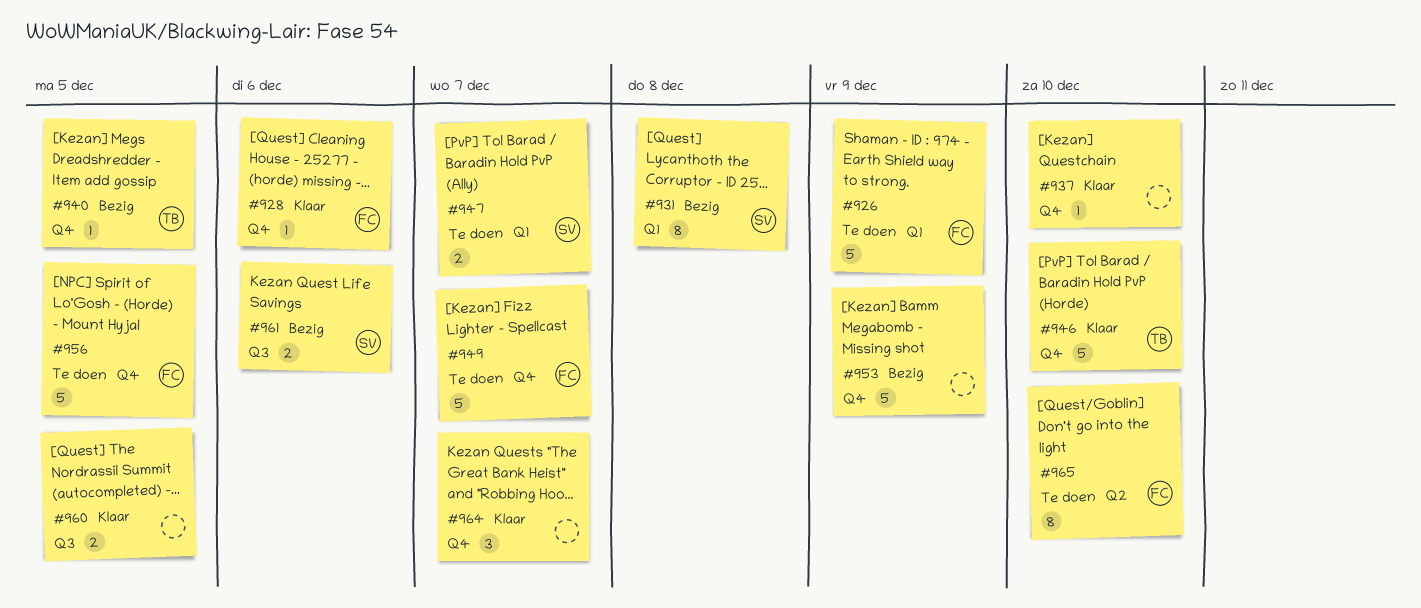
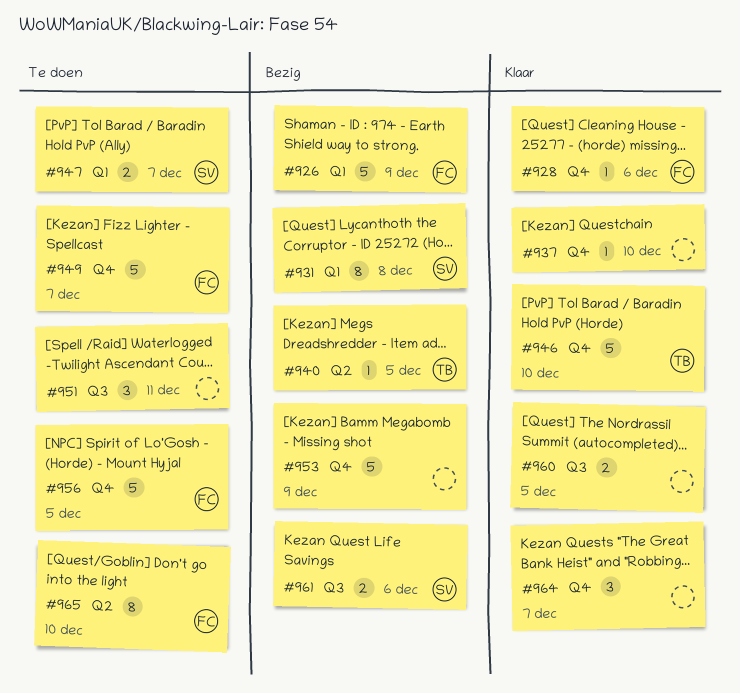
#926, status: Te doen -> Bezig
#940, label: Q4 -> Q2
#951: none -> present

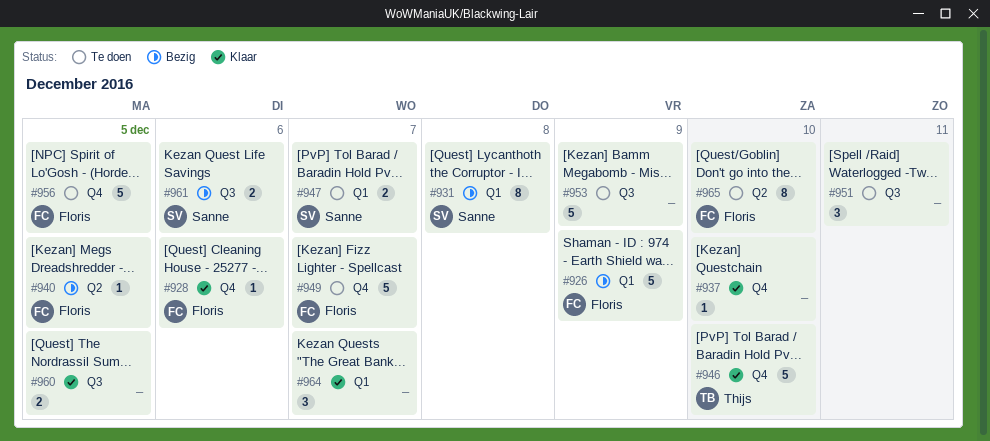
#940, owner: Thijs -> Floris
#953, status: Bezig -> Te doen
#953, label: Q4 -> Q3
#964, label: Q4 -> Q1

